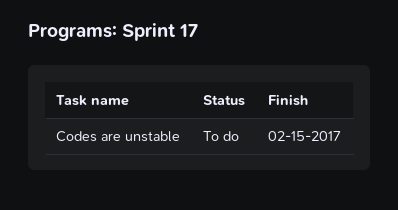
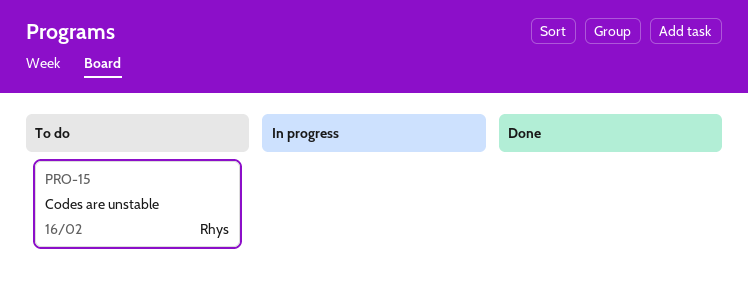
Codes are unstable, due: Feb 15 -> Feb 16

